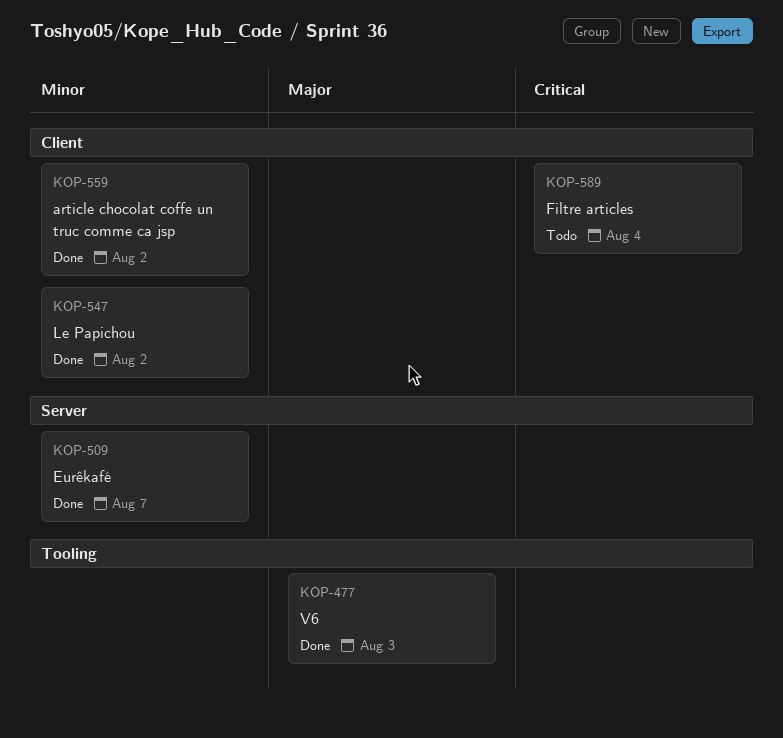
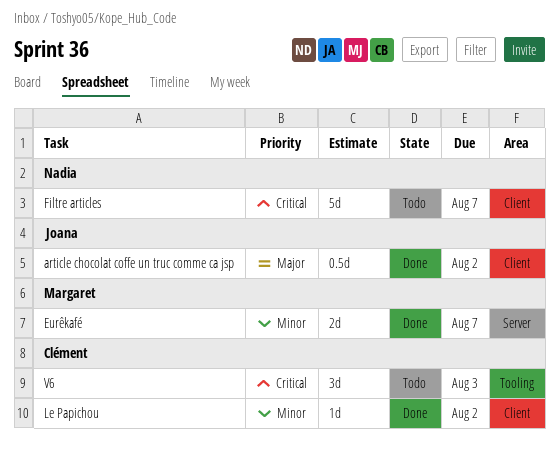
article chocolat coffe un truc comme ca jsp, priority: Minor -> Major
Filtre articles, due: Aug 4 -> Aug 7
V6, status: Done -> Todo
V6, priority: Major -> Critical

